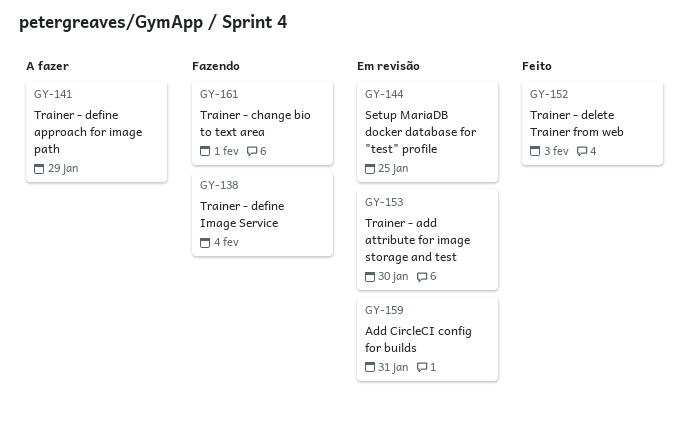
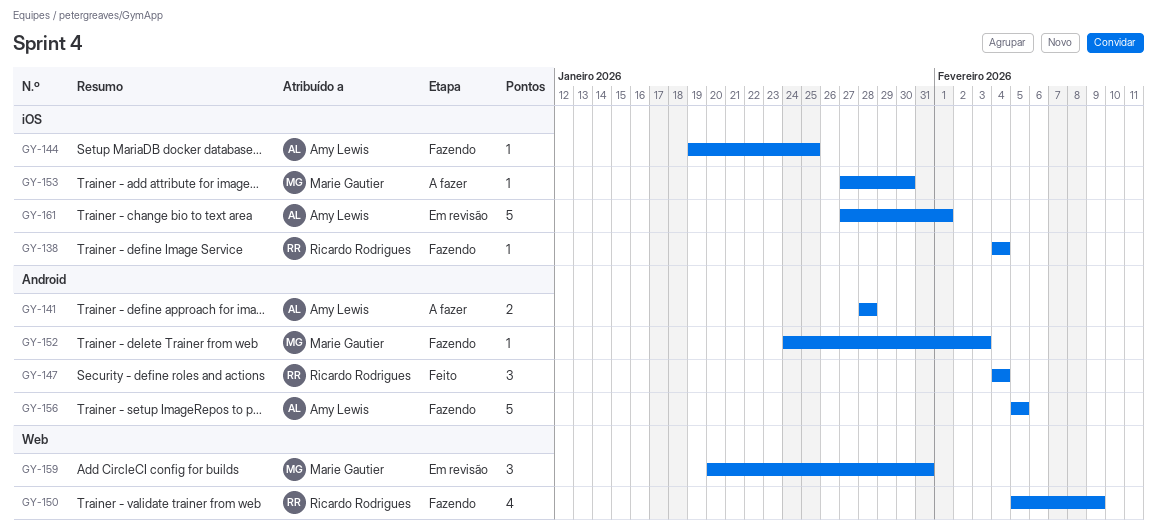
GY-141, due: Jan 29 -> Jan 28
GY-144, status: Em revisão -> Fazendo
GY-147: none -> present
GY-150: none -> present
GY-152, status: Feito -> Fazendo
GY-153, status: Em revisão -> A fazer
GY-156: none -> present
GY-161, status: Fazendo -> Em revisão

